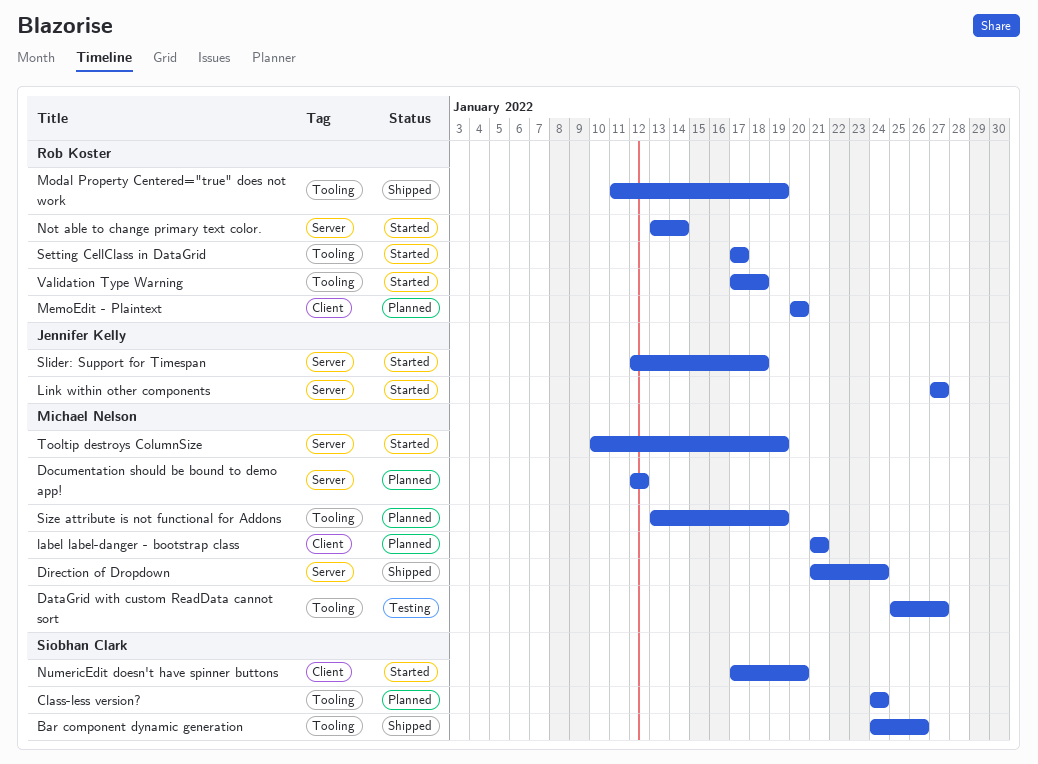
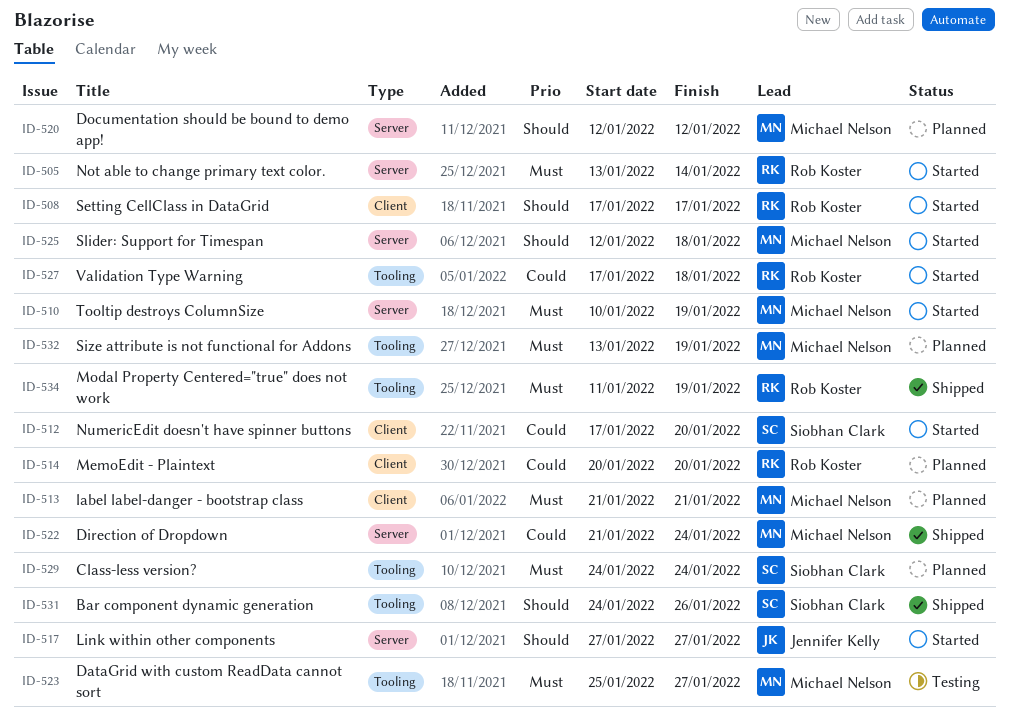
Setting CellClass in DataGrid, label: Tooling -> Client
Slider: Support for Timespan, owner: Jennifer Kelly -> Michael Nelson

